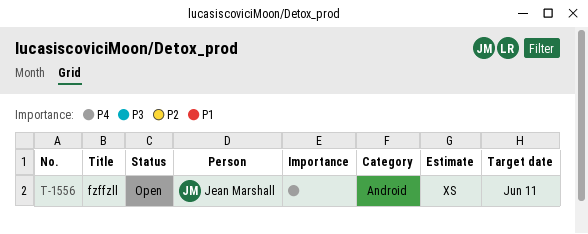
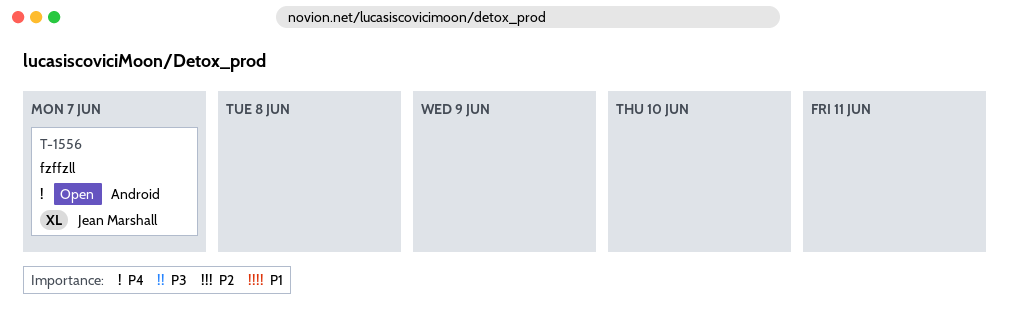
T-1556, estimate: XS -> XL
T-1556, due: Jun 11 -> Jun 7

